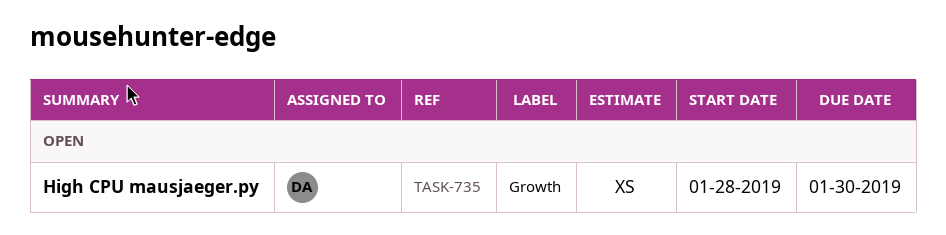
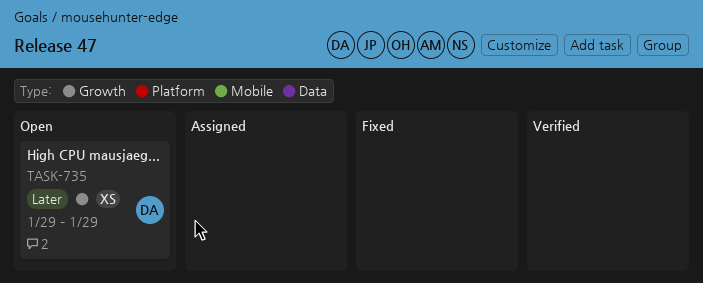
TASK-735, start: Jan 28 -> Jan 29
TASK-735, due: Jan 30 -> Jan 29

